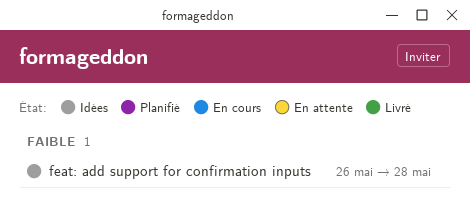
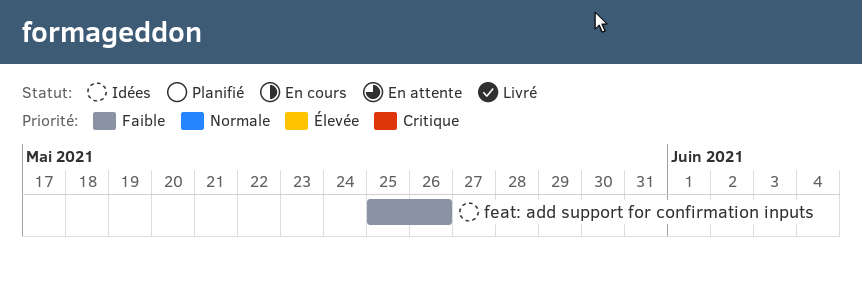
feat: add support for confirmation inputs, start: May 26 -> May 25
feat: add support for confirmation inputs, due: May 28 -> May 26

